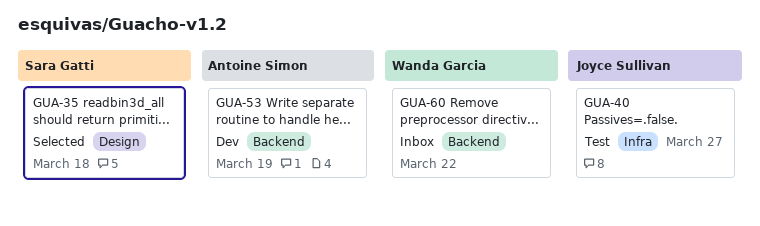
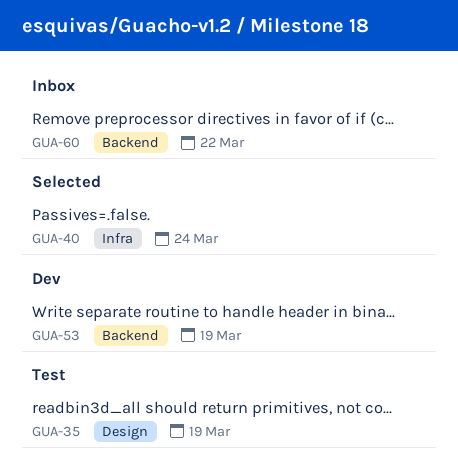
GUA-35, status: Selected -> Test
GUA-35, due: Mar 18 -> Mar 19
GUA-40, status: Test -> Selected
GUA-40, due: Mar 27 -> Mar 24

